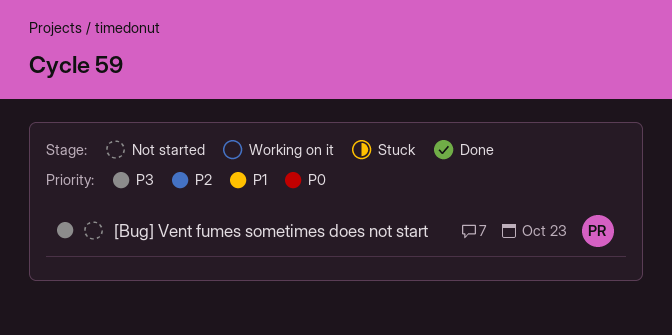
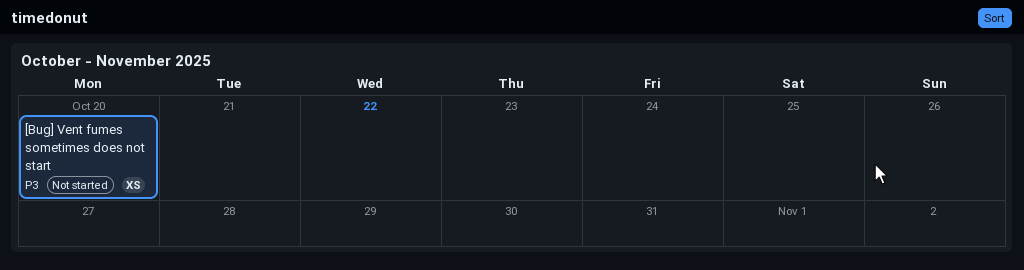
[Bug] Vent fumes sometimes does not start, due: Oct 23 -> Oct 20

